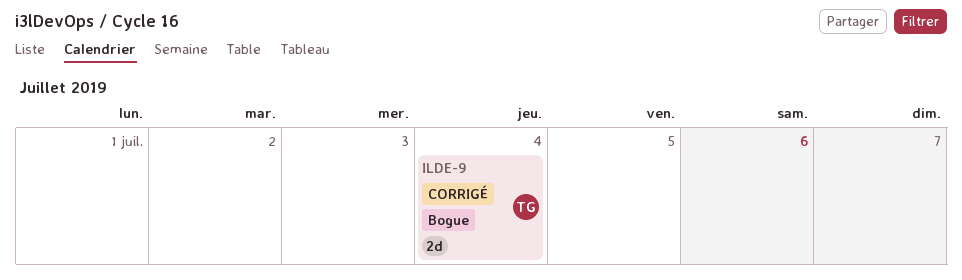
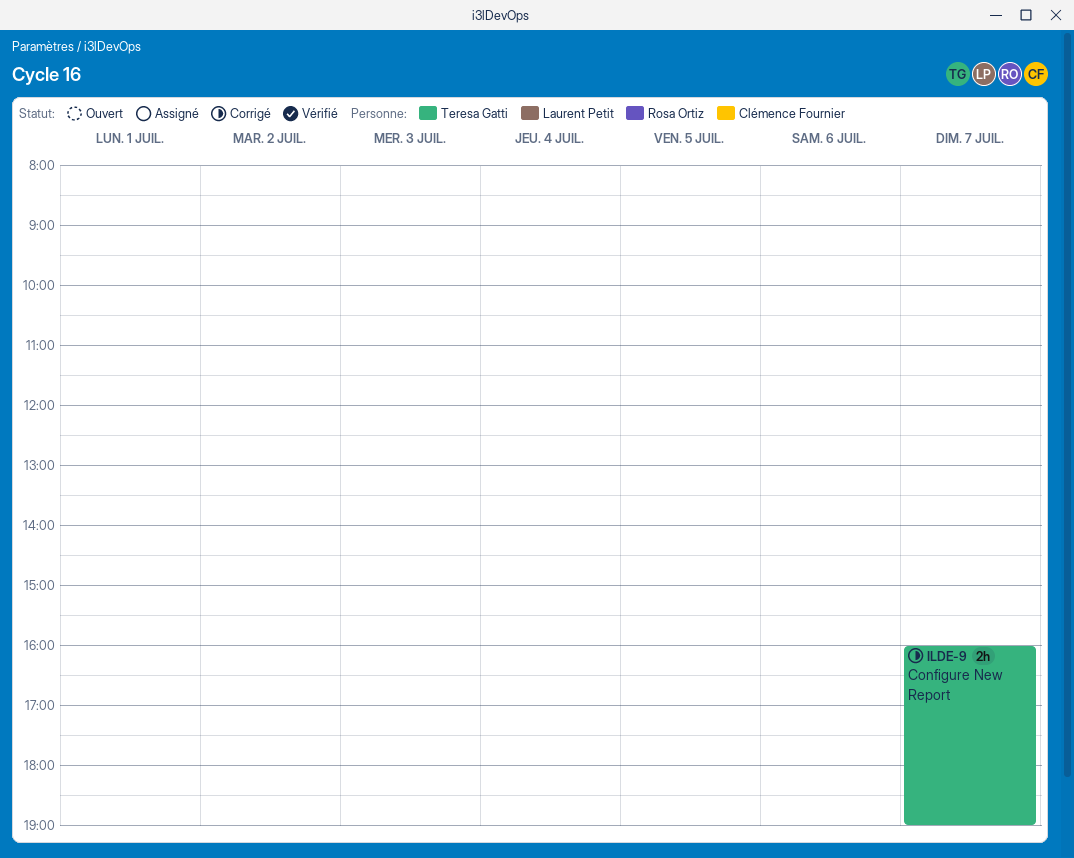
ILDE-9, estimate: 2d -> 2h
ILDE-9, day: Jul 4 -> Jul 7

